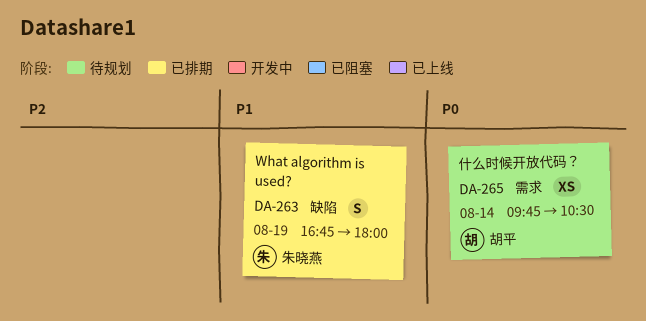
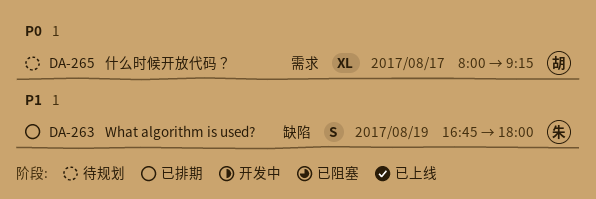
DA-265, estimate: XS -> XL
DA-265, day: Aug 14 -> Aug 17
DA-265, begins: 09:45 -> 08:00
DA-265, ends: 10:30 -> 09:15

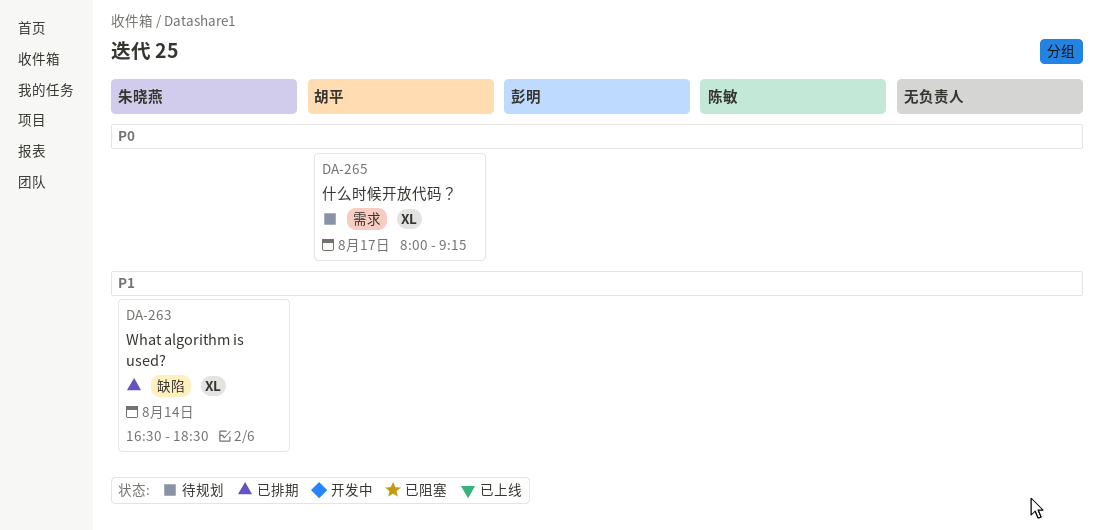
DA-263, estimate: S -> XL
DA-263, day: Aug 19 -> Aug 14
DA-263, begins: 16:45 -> 16:30
DA-263, ends: 18:00 -> 18:30

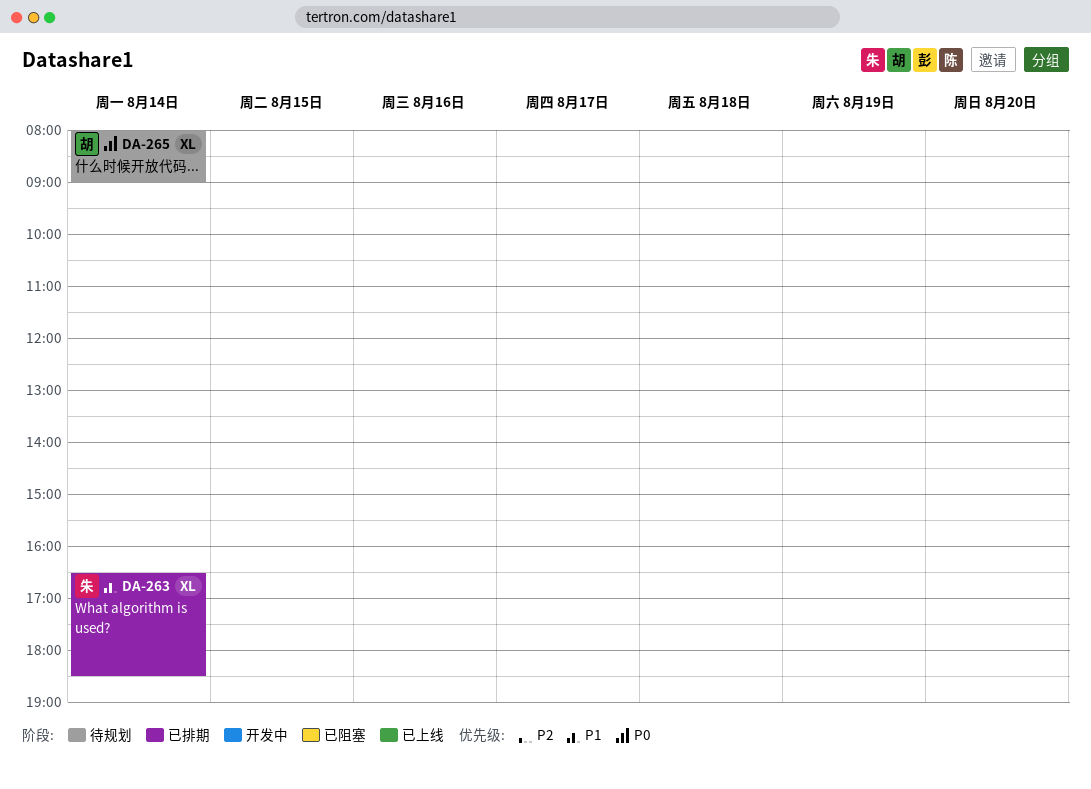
DA-265, day: Aug 17 -> Aug 14
DA-265, ends: 09:15 -> 09:00

